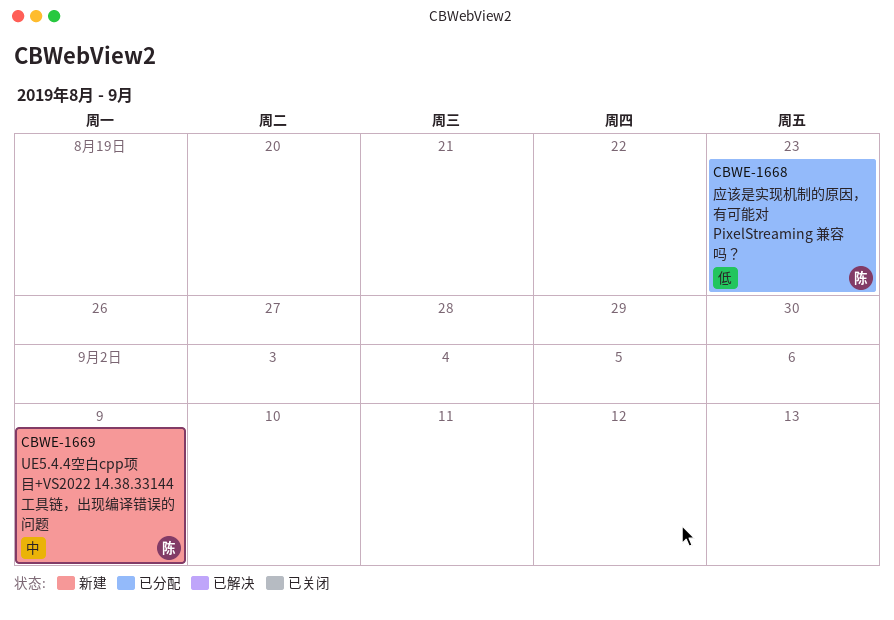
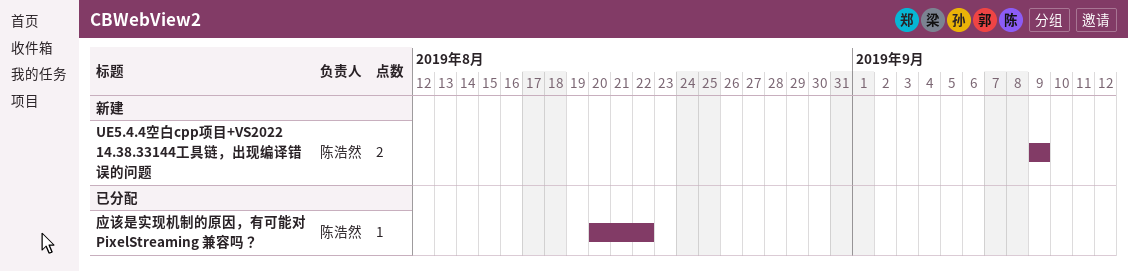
应该是实现机制的原因，有可能对 PixelStreaming 兼容吗？, due: Aug 23 -> Aug 22

